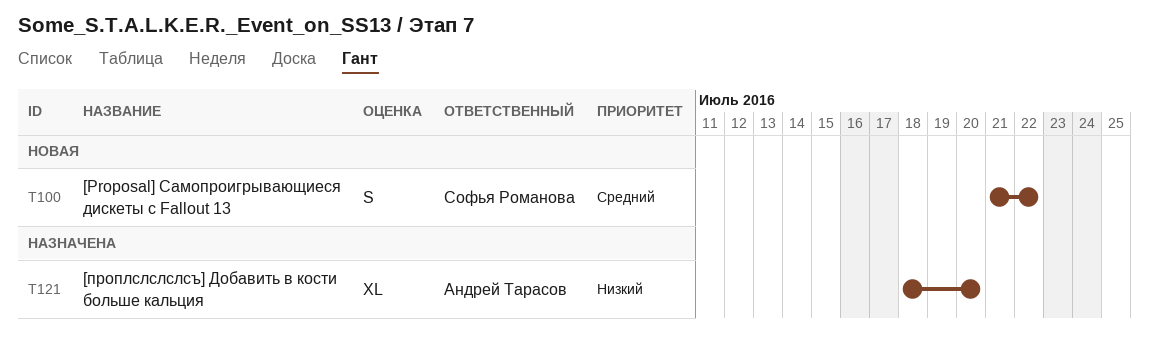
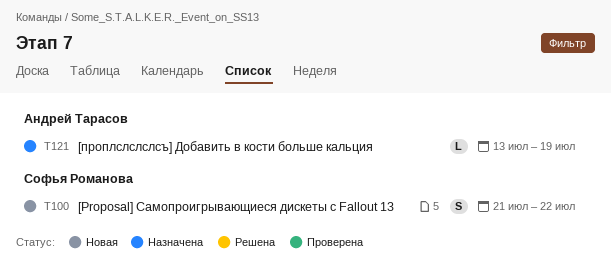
T121, estimate: XL -> L
T121, start: Jul 18 -> Jul 13
T121, due: Jul 20 -> Jul 19

